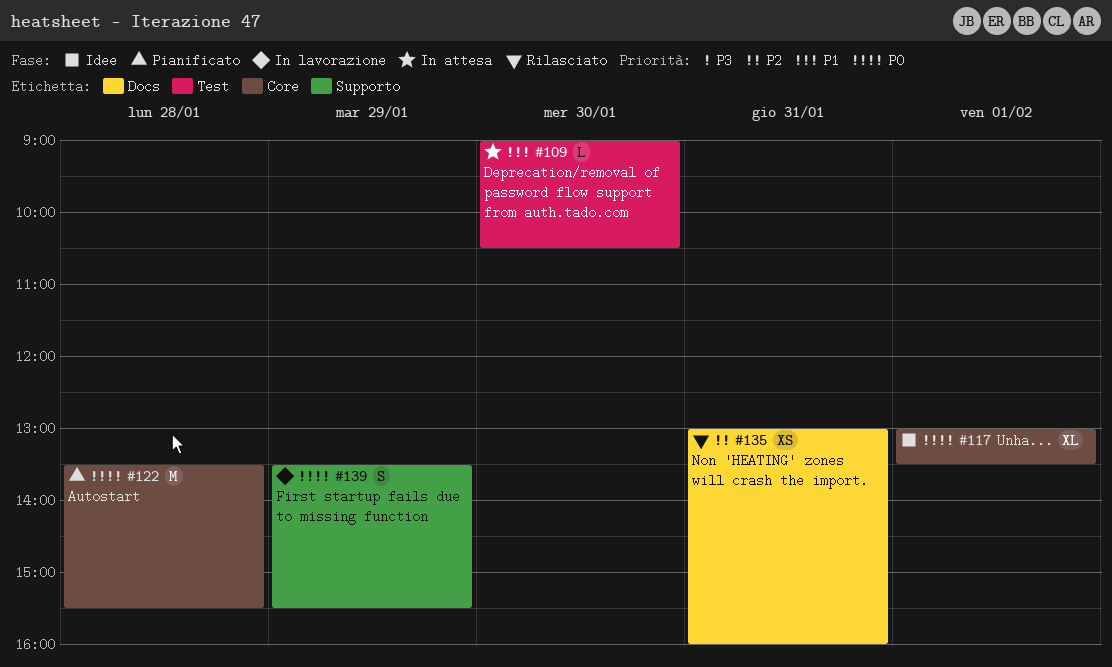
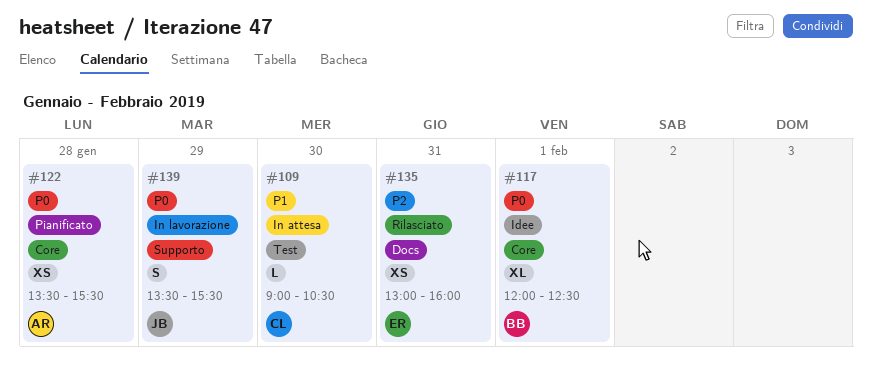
#117, begins: 13:00 -> 12:00
#117, ends: 13:30 -> 12:30
#122, estimate: M -> XS

